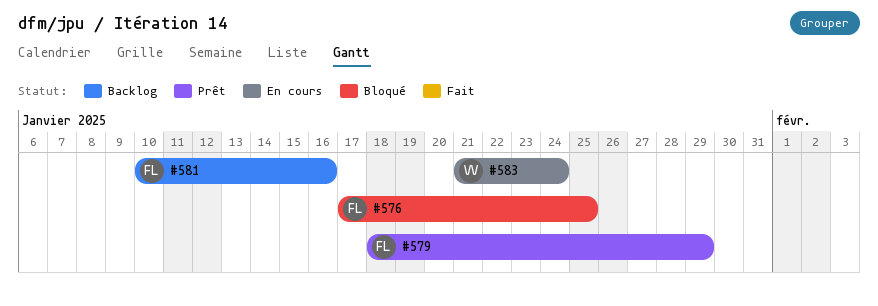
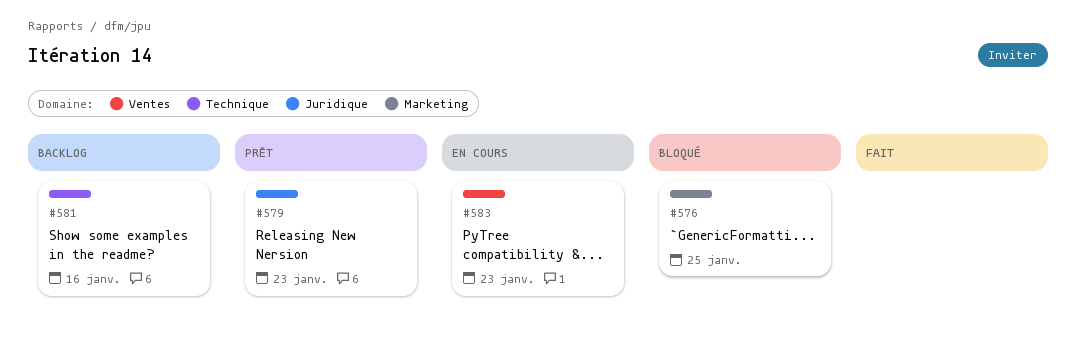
#579, due: Jan 29 -> Jan 23
#583, due: Jan 24 -> Jan 23

